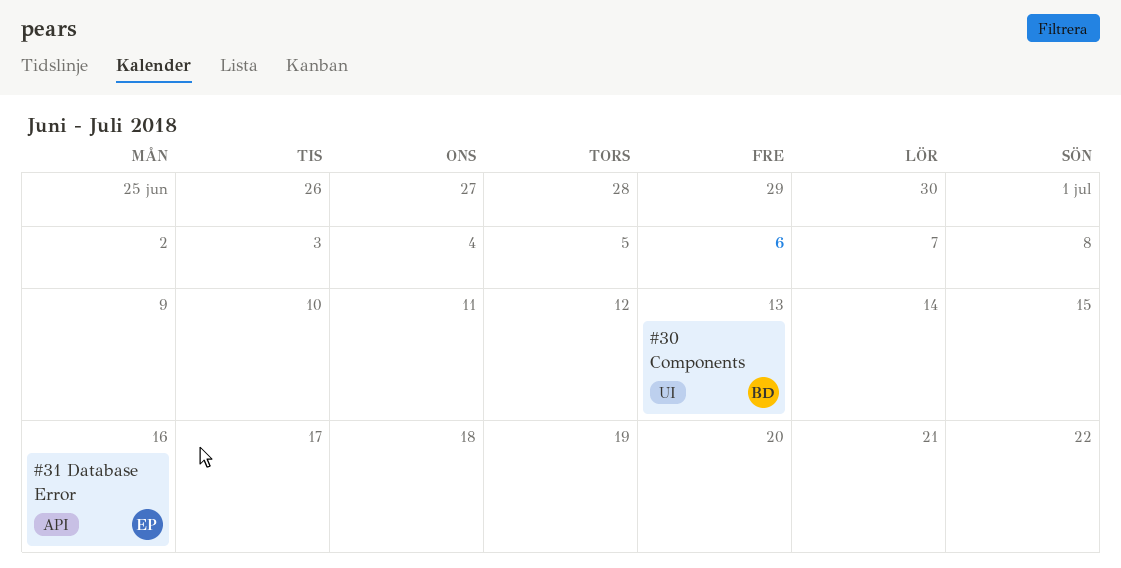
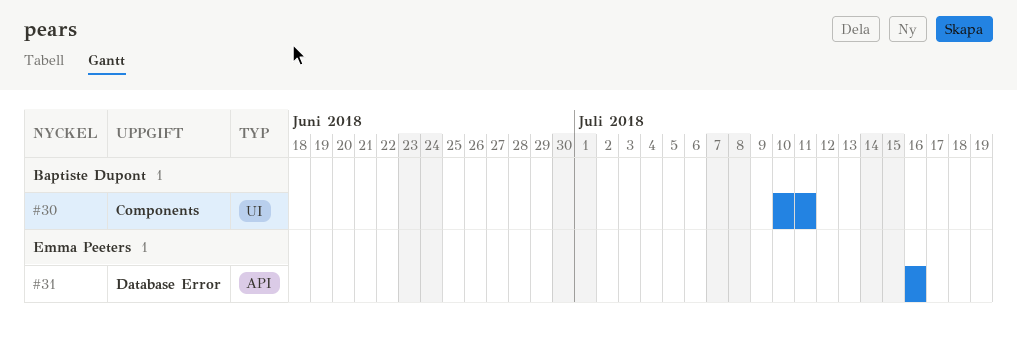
#30, due: Jul 13 -> Jul 11

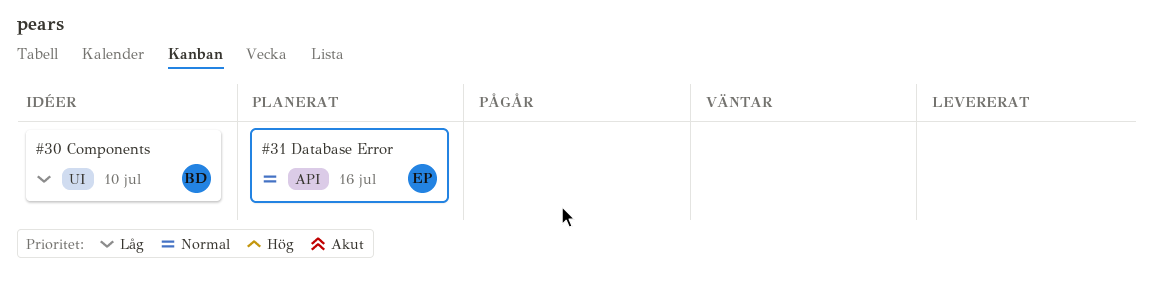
#30, due: Jul 11 -> Jul 10

